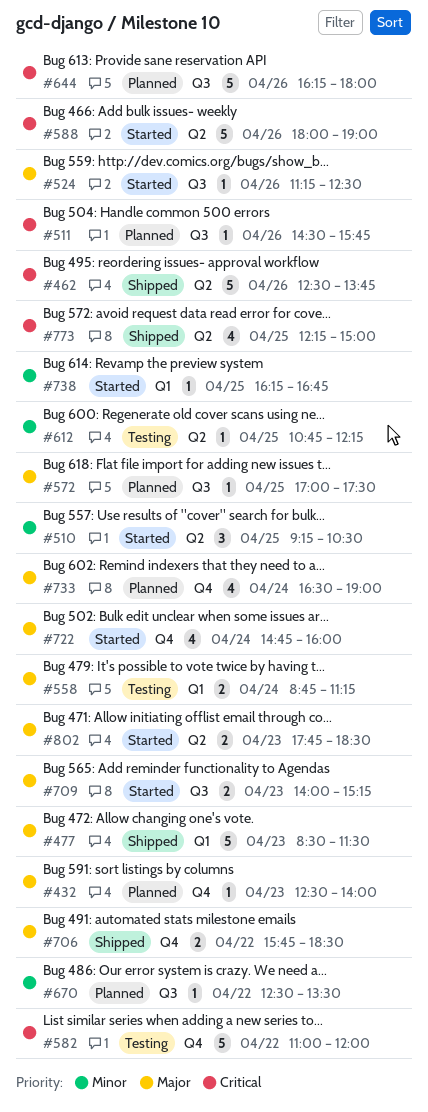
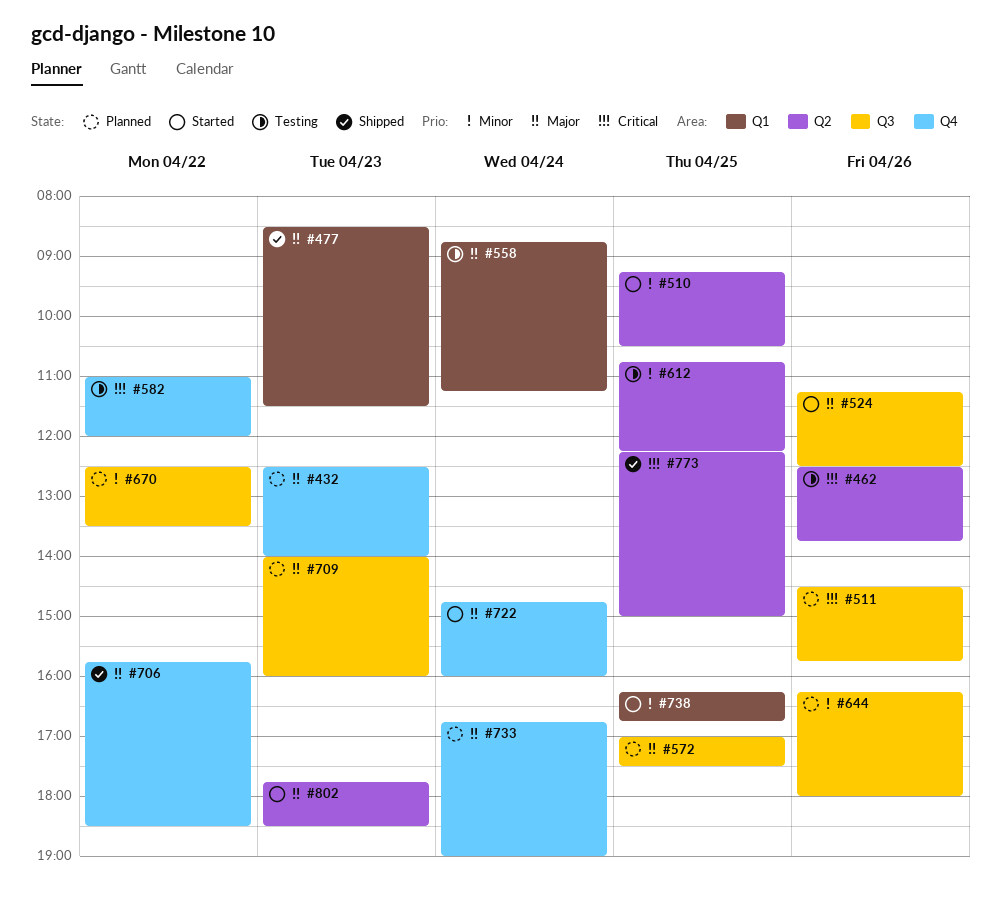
#462, status: Shipped -> Testing
#588: present -> none
#644, priority: Critical -> Minor
#709, status: Started -> Planned
#709, ends: 15:15 -> 16:00
#733, begins: 16:30 -> 16:45

